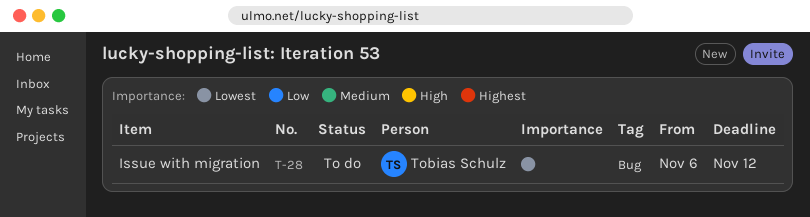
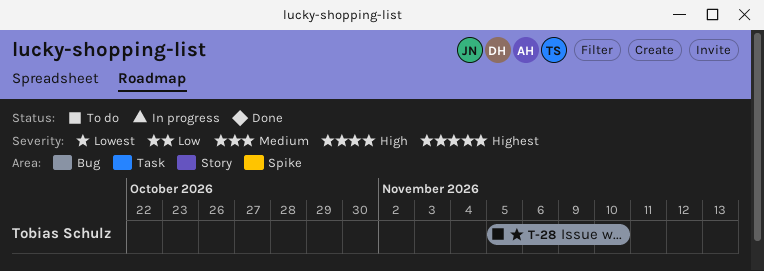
T-28, start: Nov 6 -> Nov 5
T-28, due: Nov 12 -> Nov 10

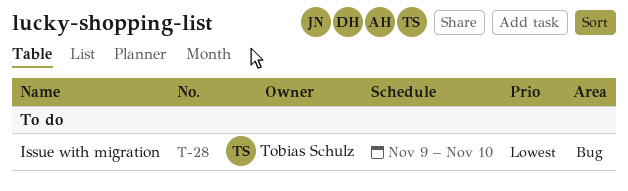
T-28, start: Nov 5 -> Nov 9

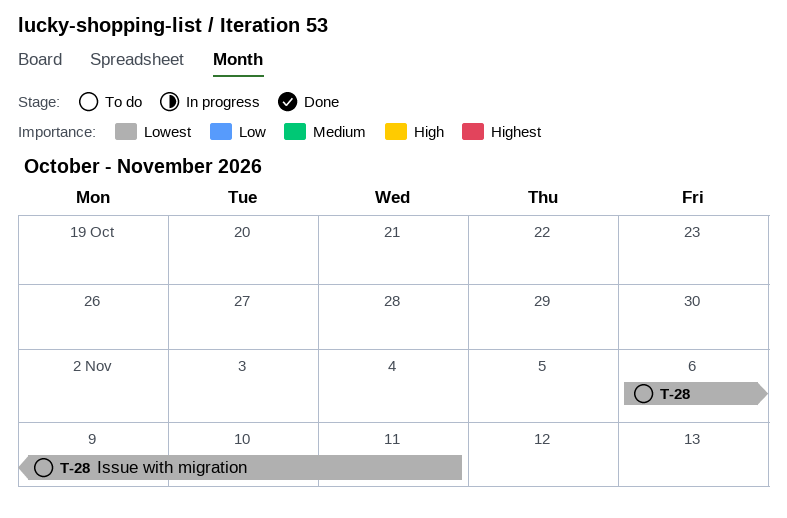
T-28, start: Nov 9 -> Nov 6
T-28, due: Nov 10 -> Nov 11

